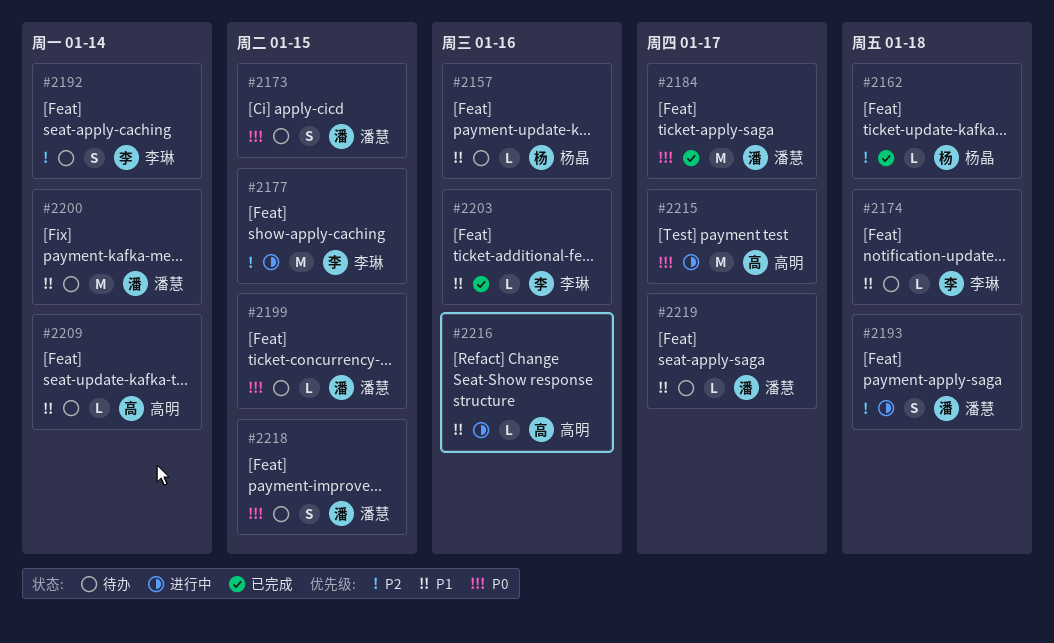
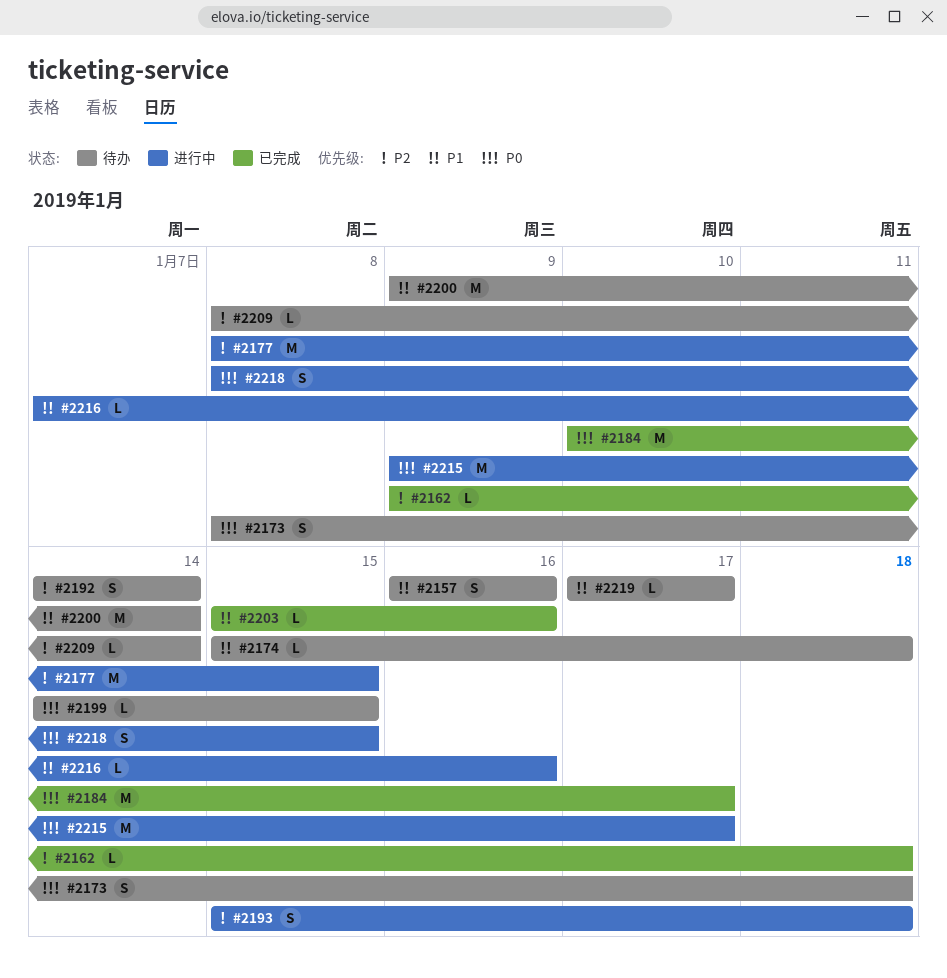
#2157, estimate: L -> S
#2173, due: Jan 15 -> Jan 18
#2209, priority: P1 -> P2
#2218, status: 待办 -> 进行中

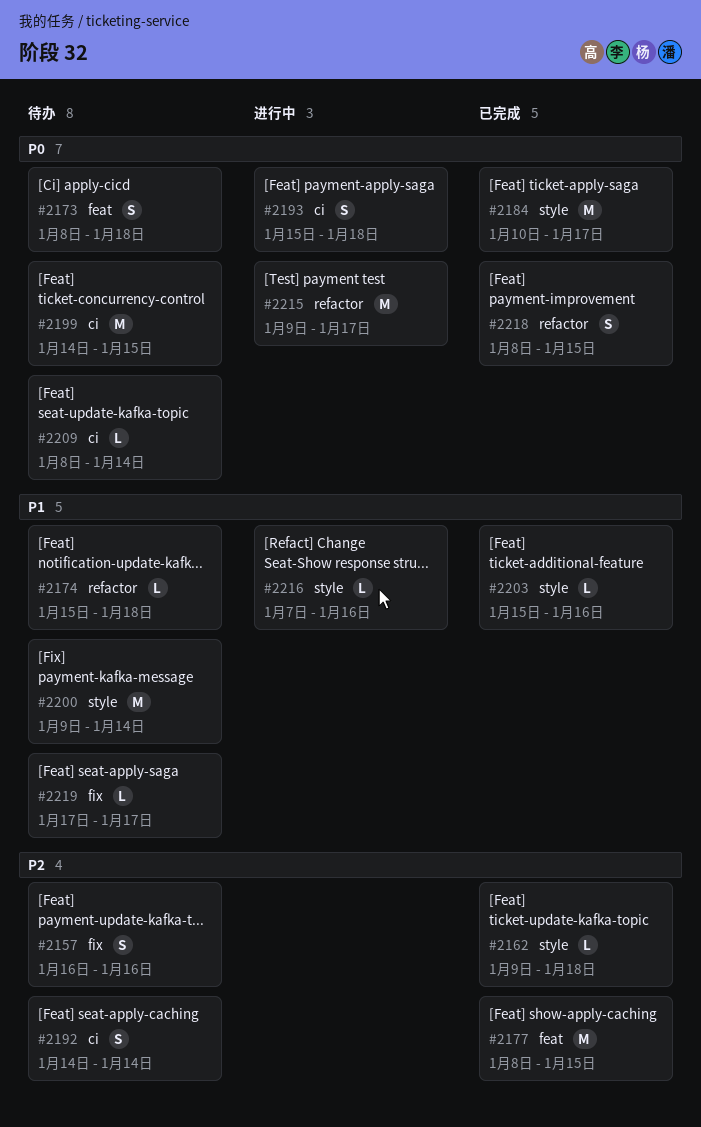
#2157, priority: P1 -> P2
#2177, status: 进行中 -> 已完成
#2193, priority: P2 -> P0
#2199, estimate: L -> M
#2209, priority: P2 -> P0
#2218, status: 进行中 -> 已完成

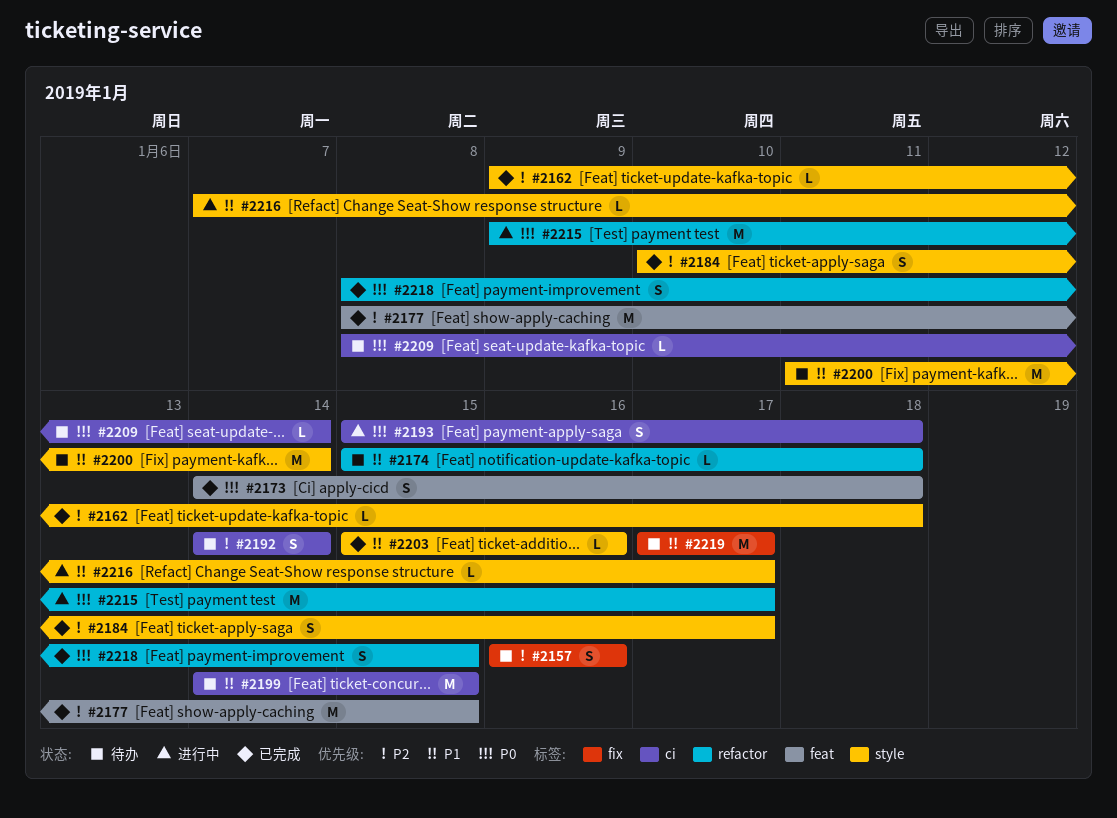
#2173, status: 待办 -> 已完成
#2173, start: Jan 8 -> Jan 14
#2184, priority: P0 -> P2
#2184, estimate: M -> S
#2199, priority: P0 -> P1
#2200, start: Jan 9 -> Jan 11
#2216, due: Jan 16 -> Jan 17
#2219, estimate: L -> M

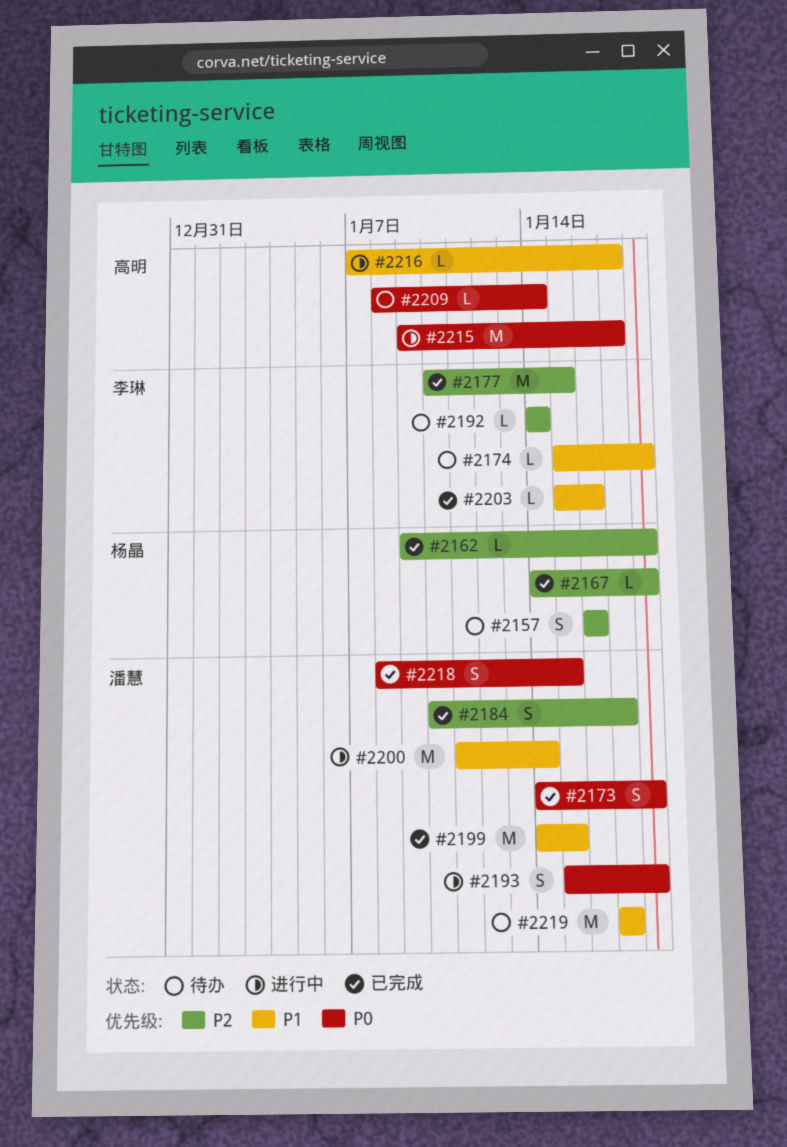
#2167: none -> present
#2177, start: Jan 8 -> Jan 10
#2192, estimate: S -> L
#2199, status: 待办 -> 已完成
#2200, status: 待办 -> 进行中

